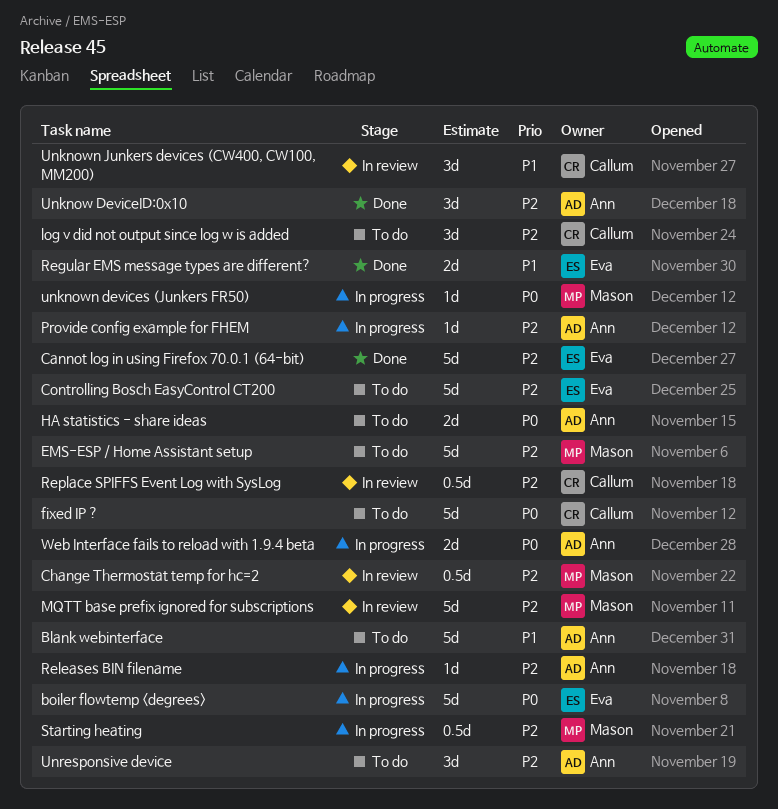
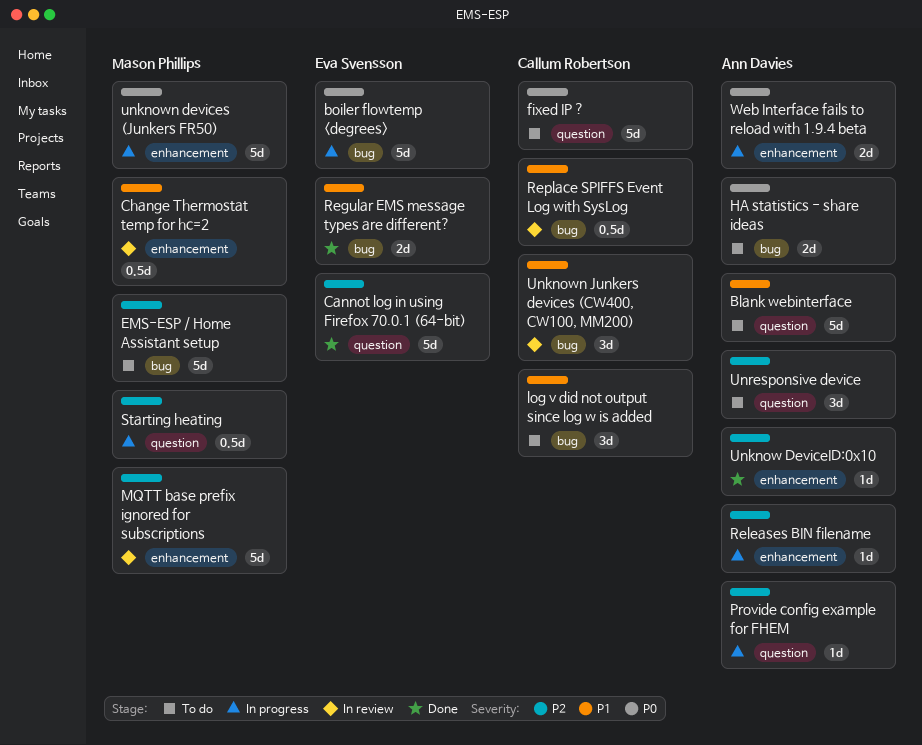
Change Thermostat temp for hc=2, priority: P2 -> P1
Controlling Bosch EasyControl CT200: present -> none
log v did not output since log w is added, priority: P2 -> P1
Replace SPIFFS Event Log with SysLog, priority: P2 -> P1
Unknow DeviceID:0x10, estimate: 3d -> 1d
unknown devices (Junkers FR50), estimate: 1d -> 5d

